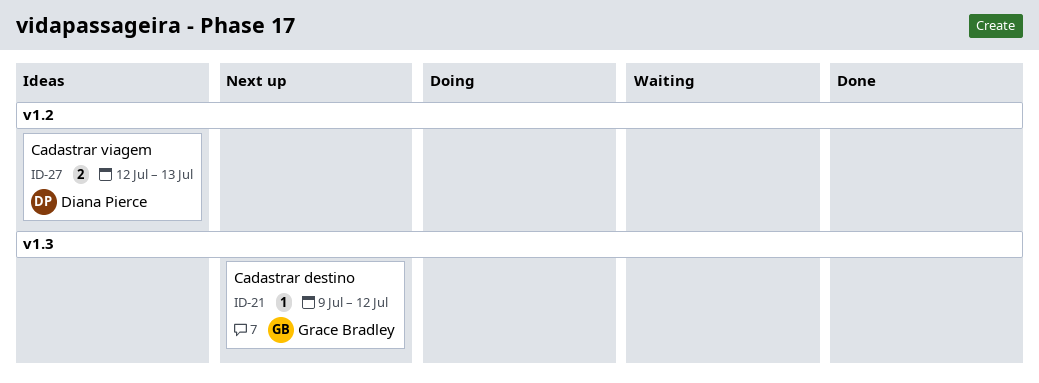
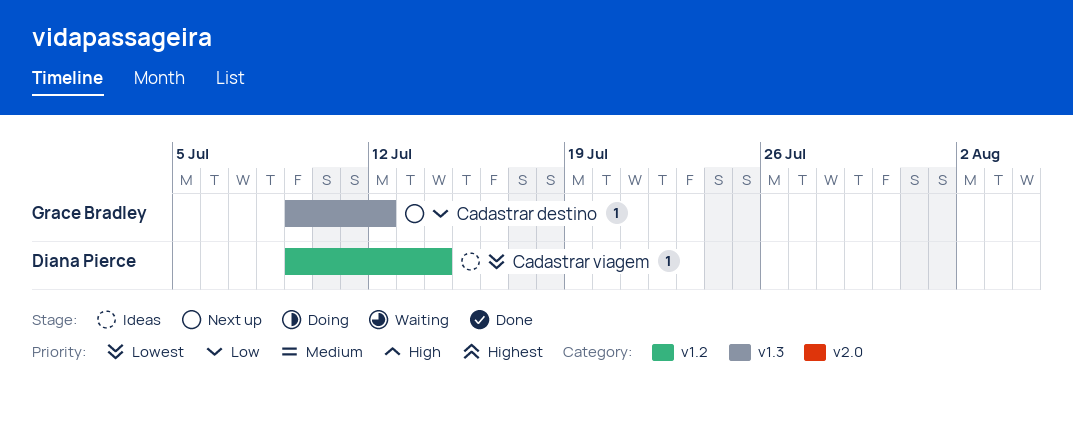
Cadastrar viagem, estimate: 2 -> 1
Cadastrar viagem, start: Jul 12 -> Jul 9
Cadastrar viagem, due: Jul 13 -> Jul 14

